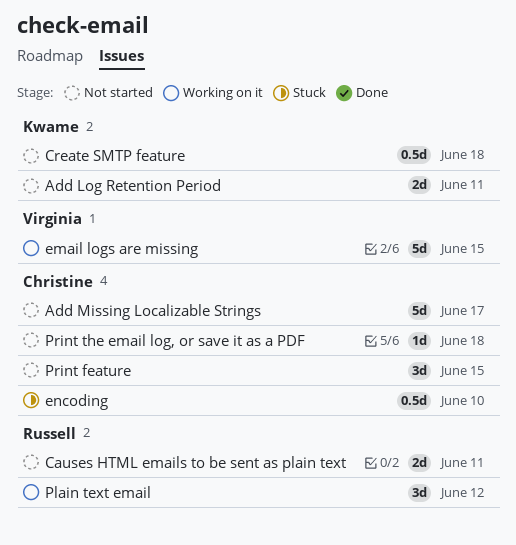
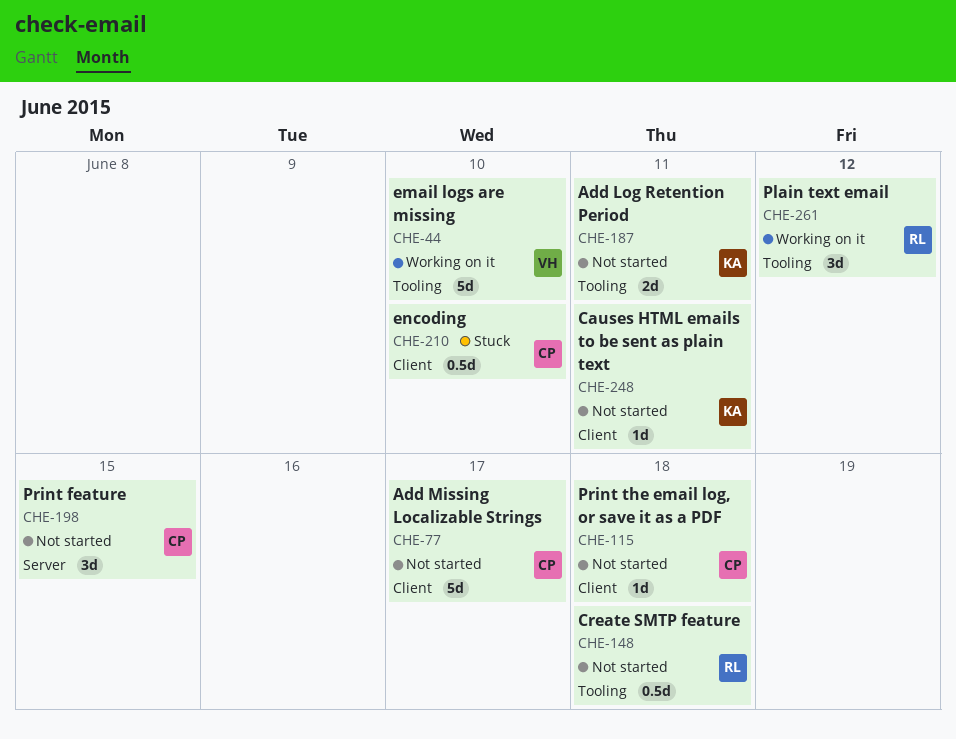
Causes HTML emails to be sent as plain text, owner: Russell -> Kwame
Causes HTML emails to be sent as plain text, estimate: 2d -> 1d
Create SMTP feature, owner: Kwame -> Russell
email logs are missing, due: Jun 15 -> Jun 10

